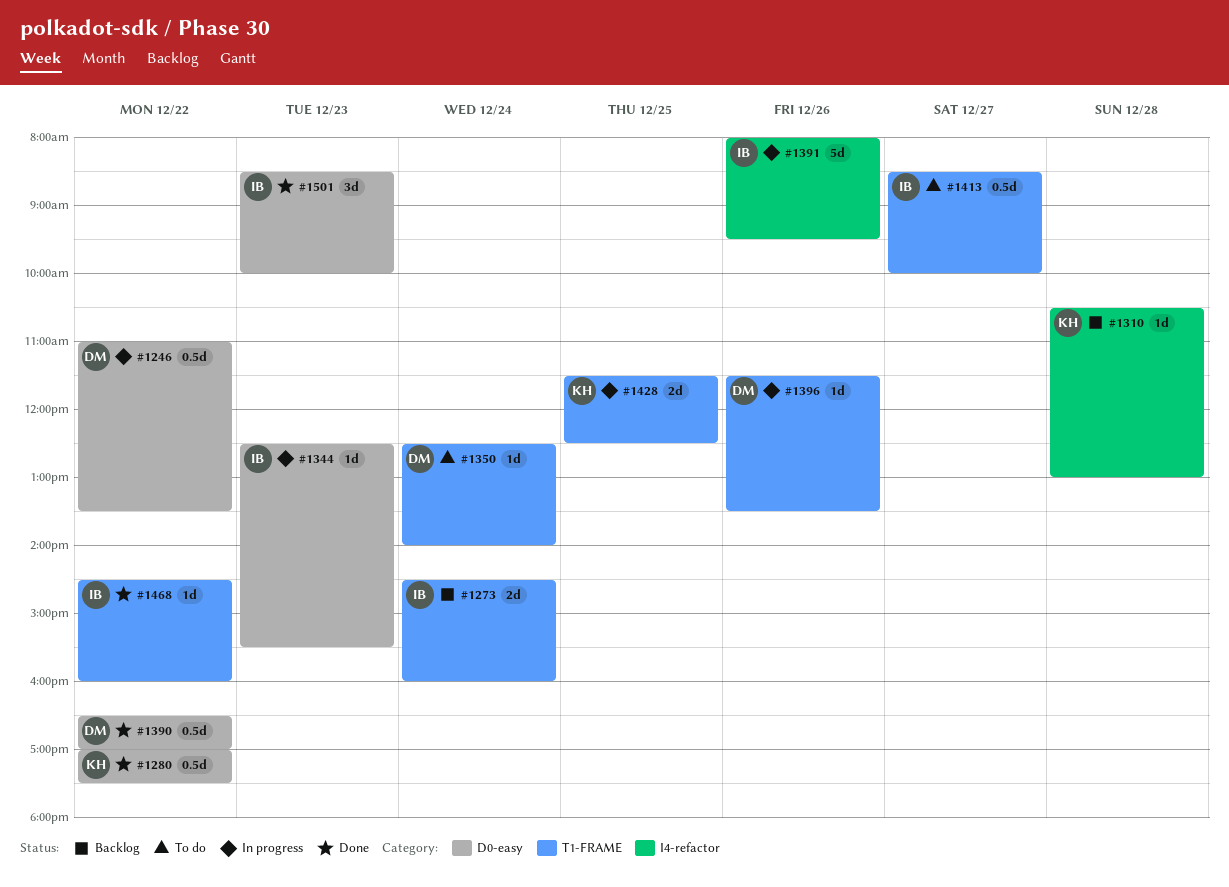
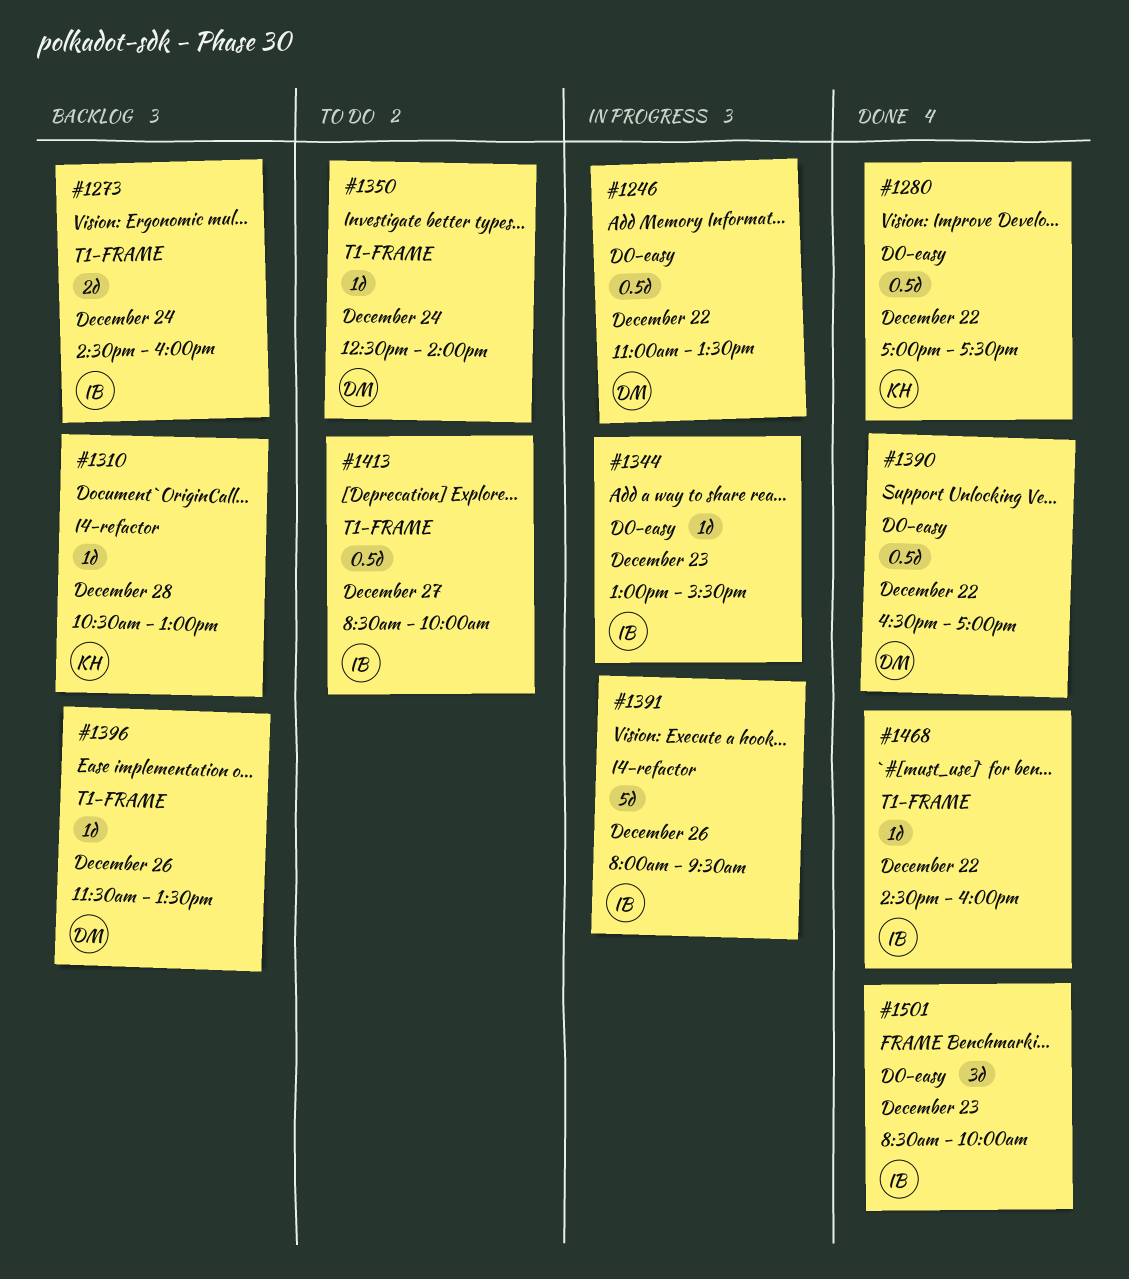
#1344, begins: 12:30 -> 13:00
#1396, status: In progress -> Backlog
#1428: present -> none

